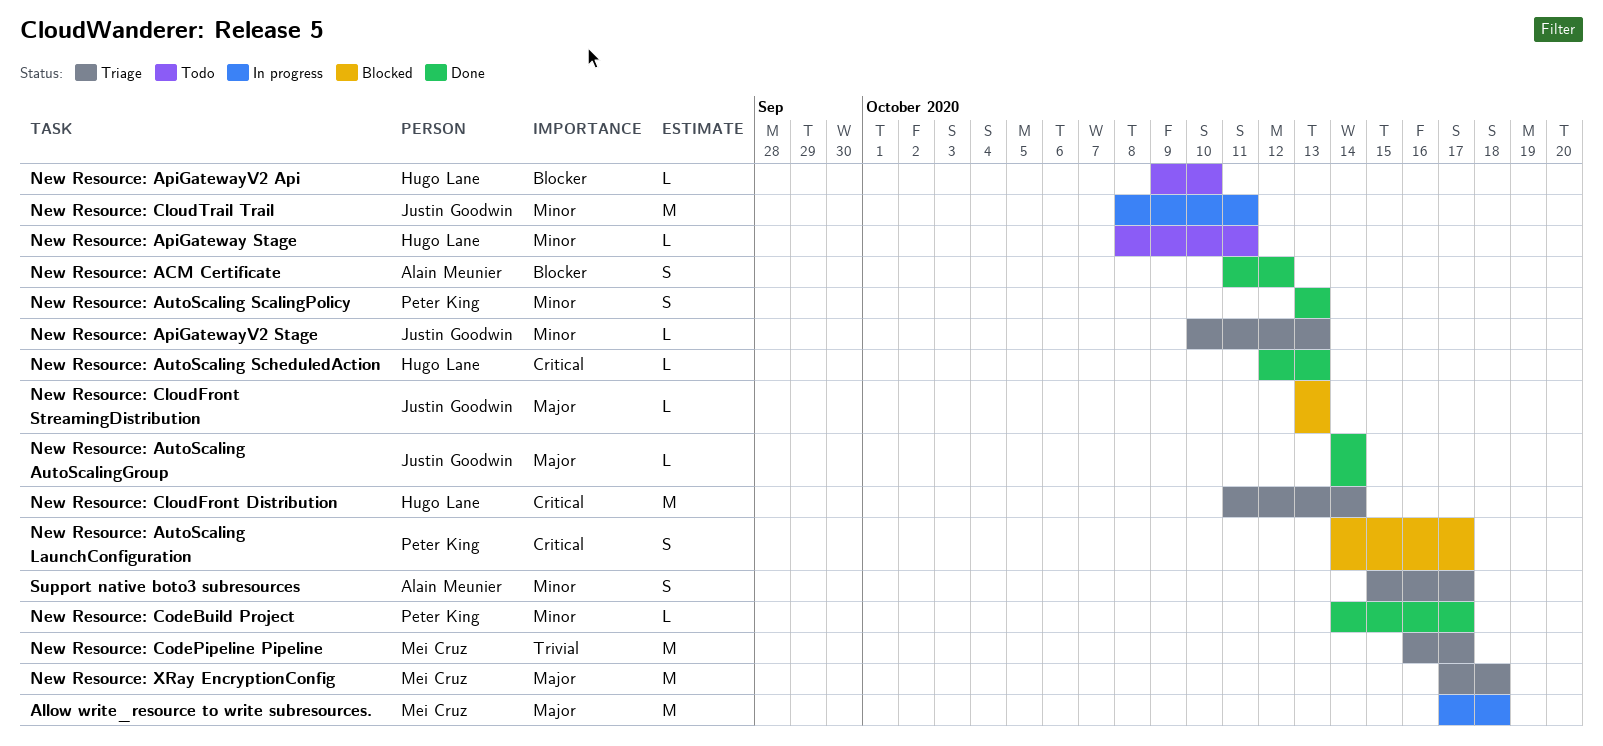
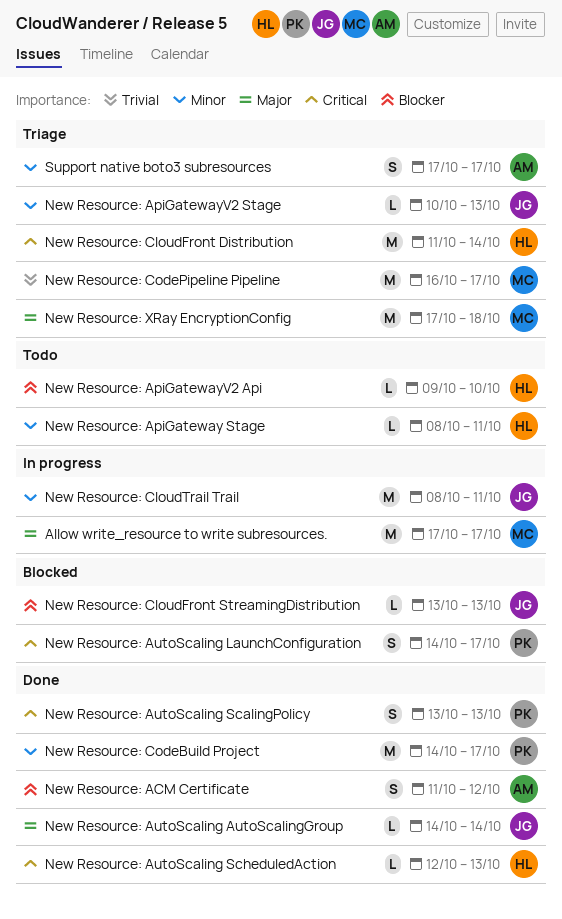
Allow write_resource to write subresources., due: Oct 18 -> Oct 17
New Resource: AutoScaling ScalingPolicy, priority: Minor -> Critical
New Resource: CloudFront StreamingDistribution, priority: Major -> Blocker
New Resource: CodeBuild Project, estimate: L -> M
Support native boto3 subresources, start: Oct 15 -> Oct 17

